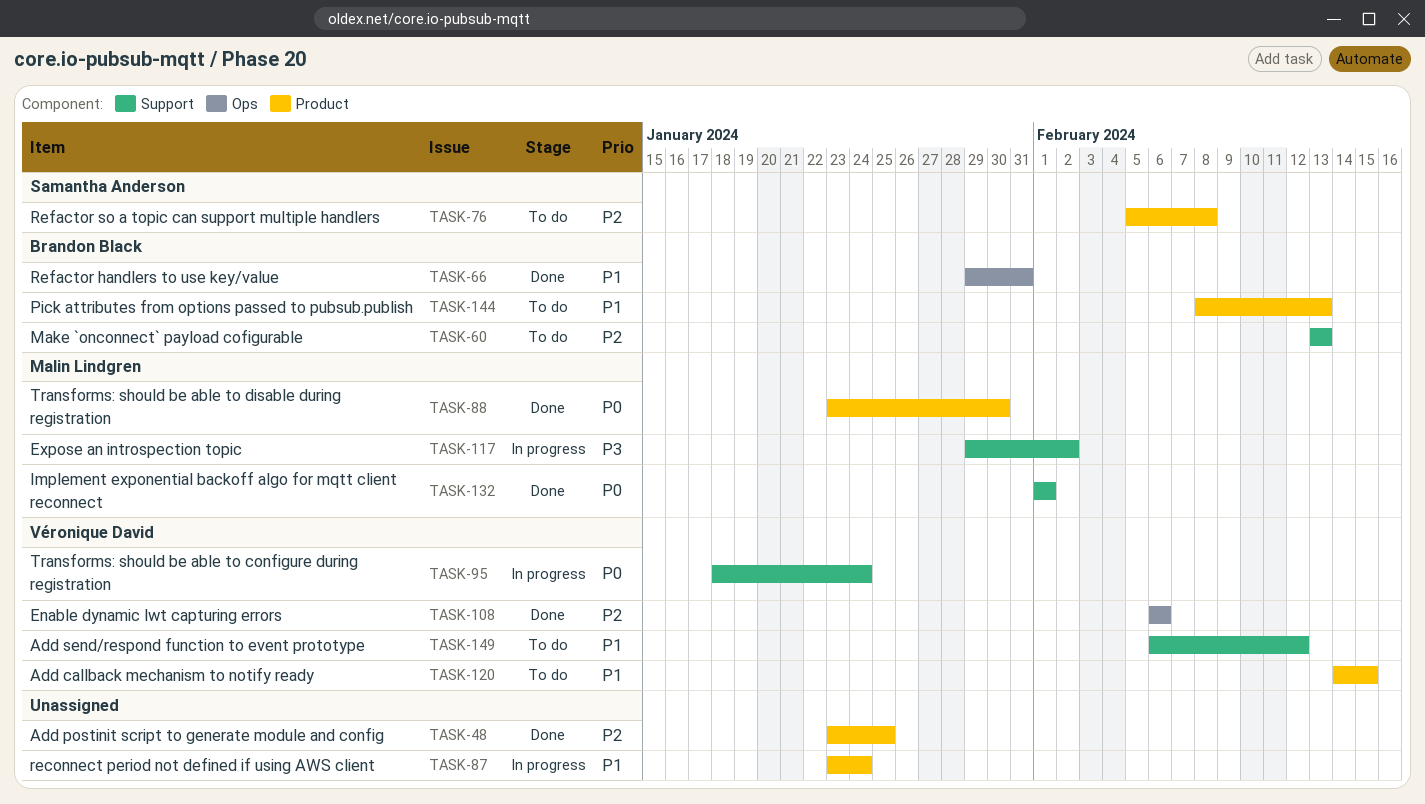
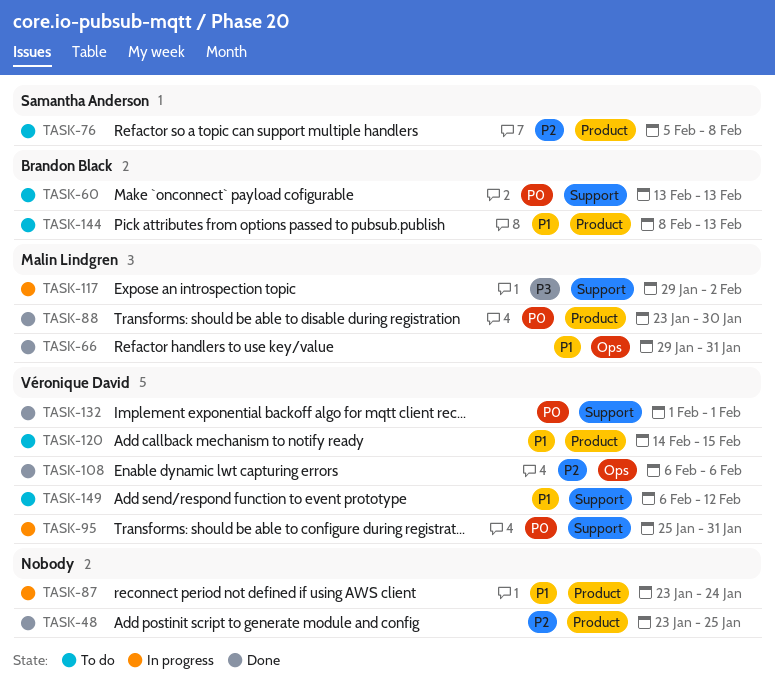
TASK-60, priority: P2 -> P0
TASK-66, owner: Brandon Black -> Malin Lindgren
TASK-95, start: Jan 18 -> Jan 25
TASK-95, due: Jan 24 -> Jan 31
TASK-132, owner: Malin Lindgren -> Véronique David

